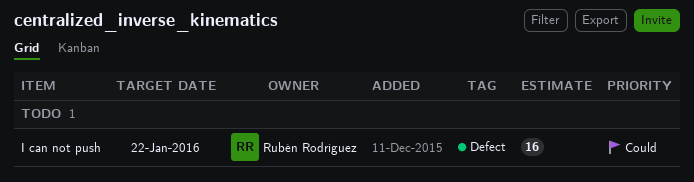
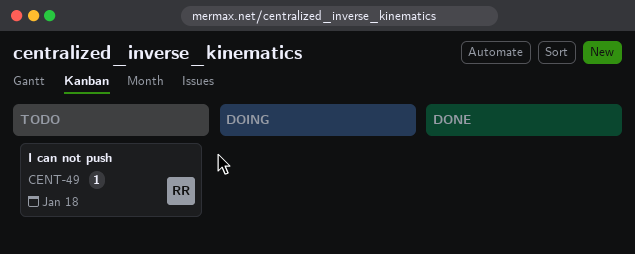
I can not push, estimate: 16 -> 1
I can not push, due: Jan 22 -> Jan 18

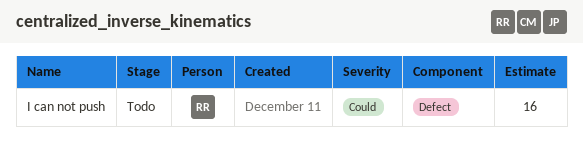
I can not push, estimate: 1 -> 16

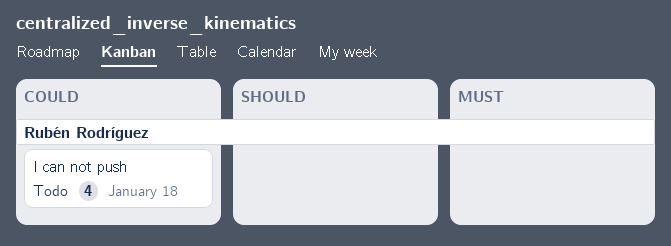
I can not push, estimate: 16 -> 4

